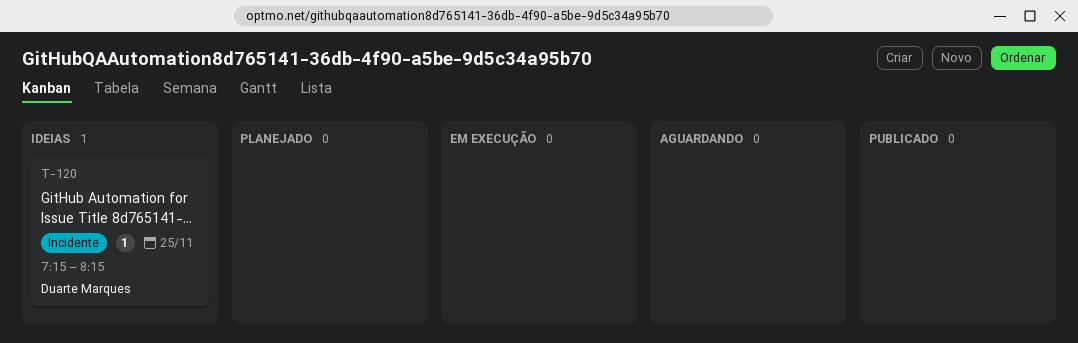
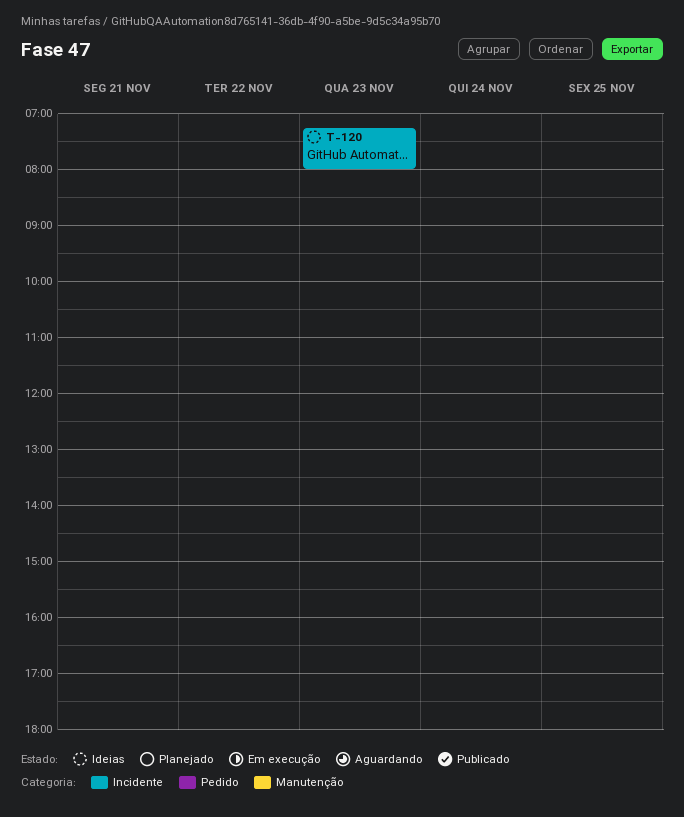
T-120, day: Nov 25 -> Nov 23
T-120, ends: 08:15 -> 08:00

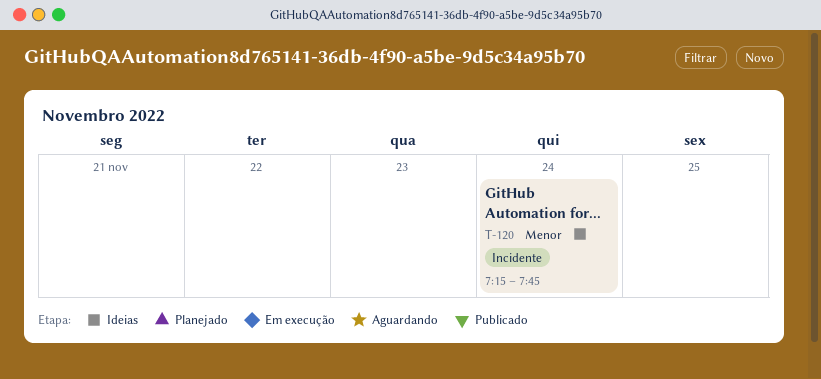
T-120, day: Nov 23 -> Nov 24
T-120, ends: 08:00 -> 07:45

